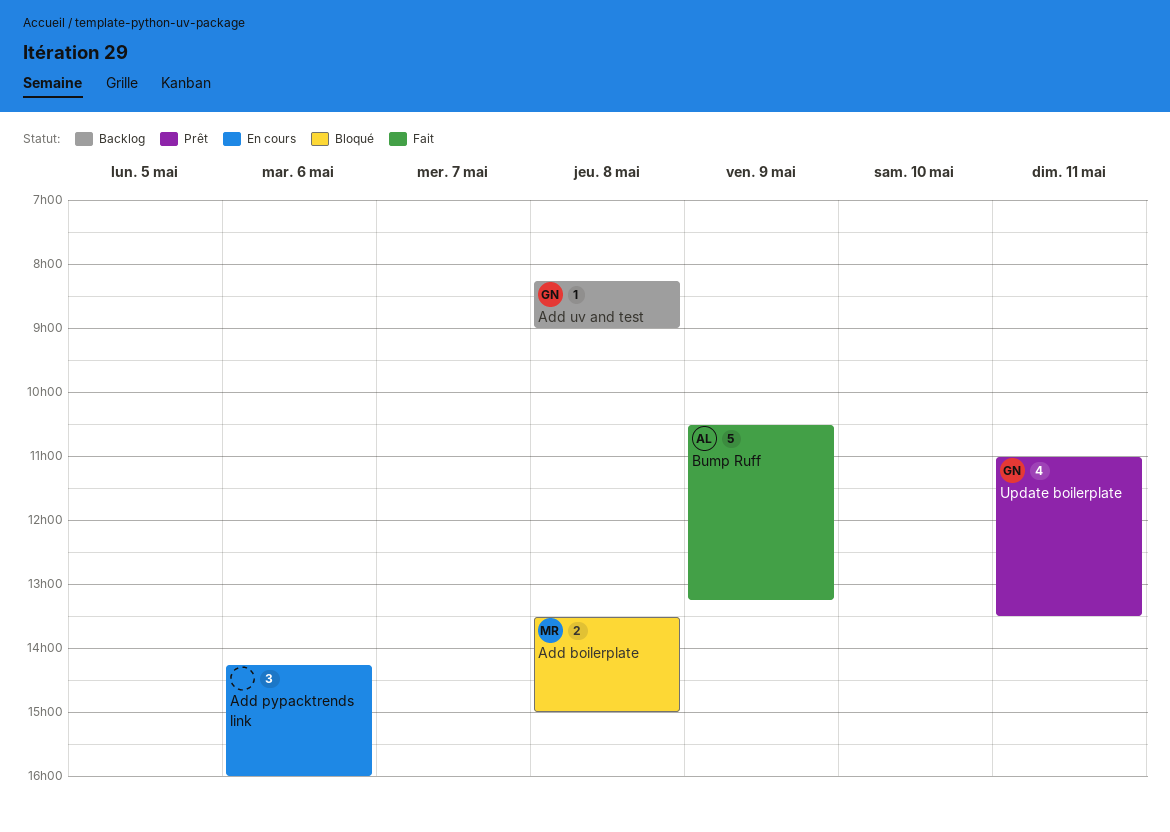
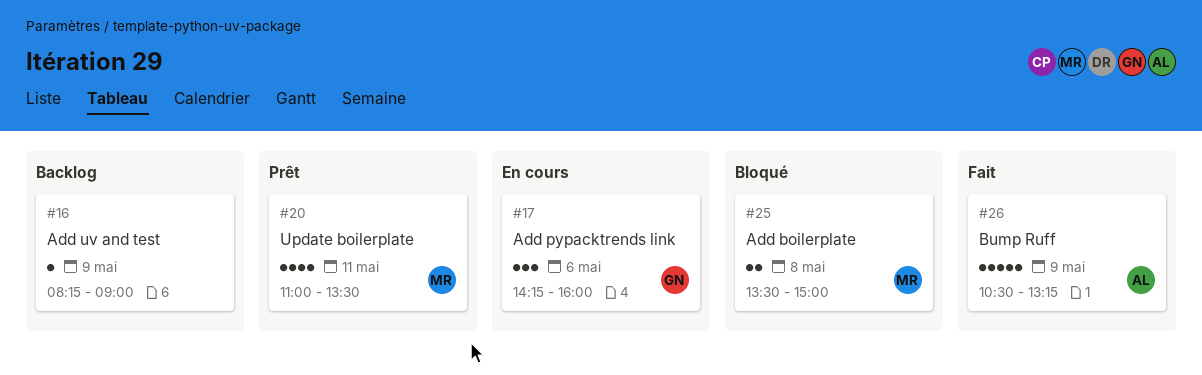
Add pypacktrends link, owner: none -> GN
Add uv and test, owner: GN -> none
Add uv and test, day: May 8 -> May 9
Update boilerplate, owner: GN -> MR

